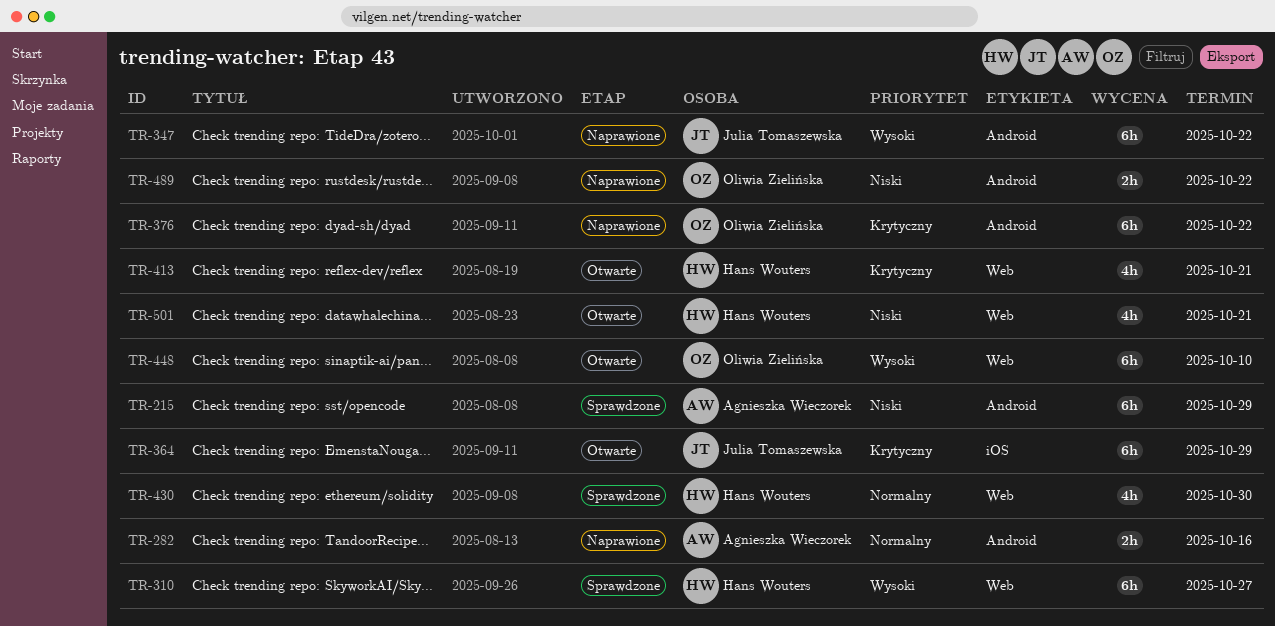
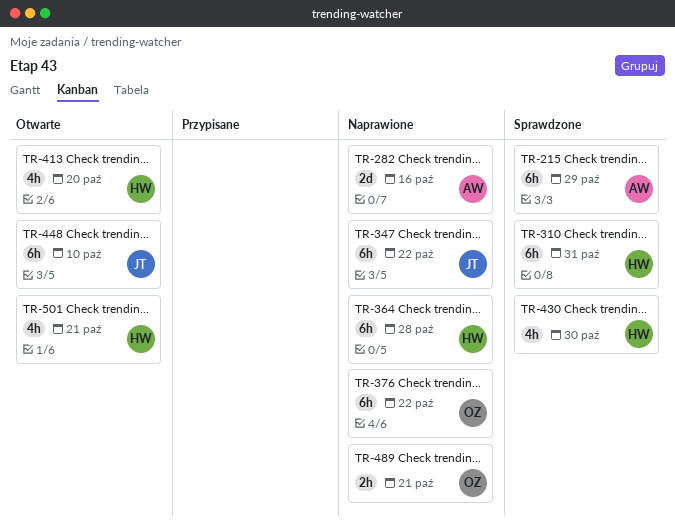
TR-282, estimate: 2h -> 2d
TR-310, due: Oct 27 -> Oct 31
TR-364, status: Otwarte -> Naprawione
TR-364, owner: Julia Tomaszewska -> Hans Wouters
TR-364, due: Oct 29 -> Oct 28
TR-413, due: Oct 21 -> Oct 20
TR-448, owner: Oliwia Zielińska -> Julia Tomaszewska
TR-489, due: Oct 22 -> Oct 21

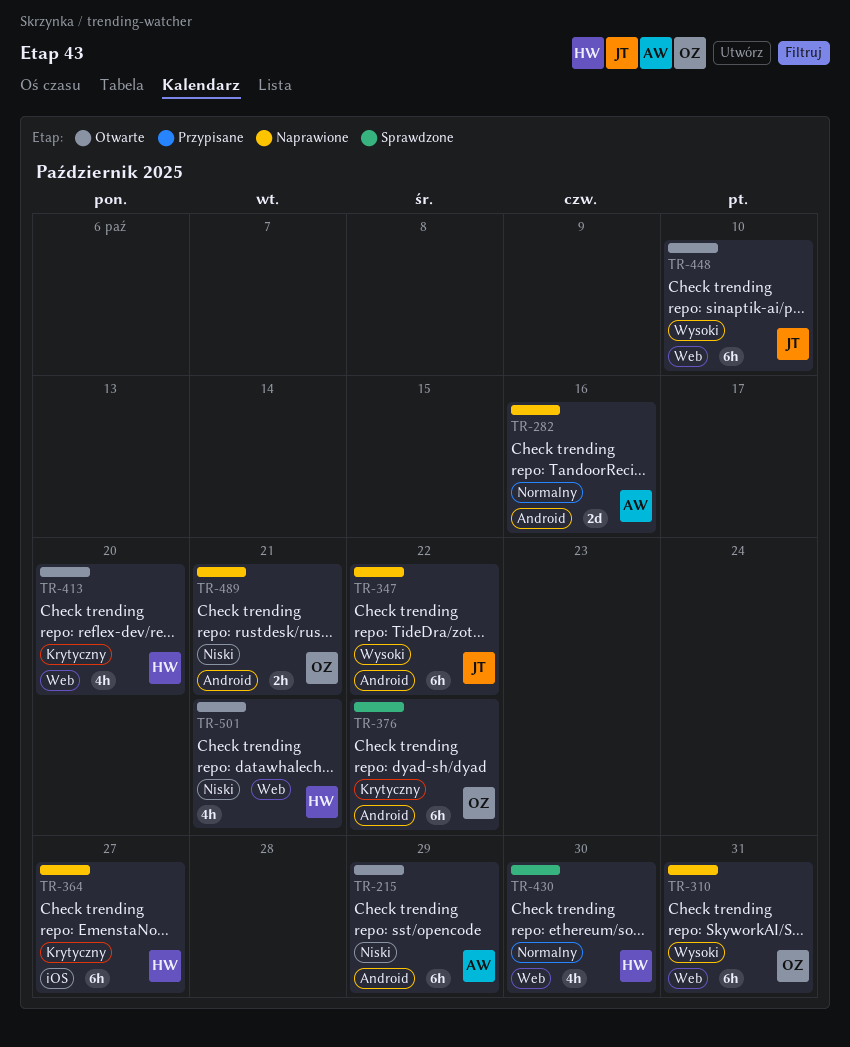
TR-215, status: Sprawdzone -> Otwarte
TR-310, status: Sprawdzone -> Naprawione
TR-310, owner: HW -> OZ
TR-364, due: Oct 28 -> Oct 27
TR-376, status: Naprawione -> Sprawdzone

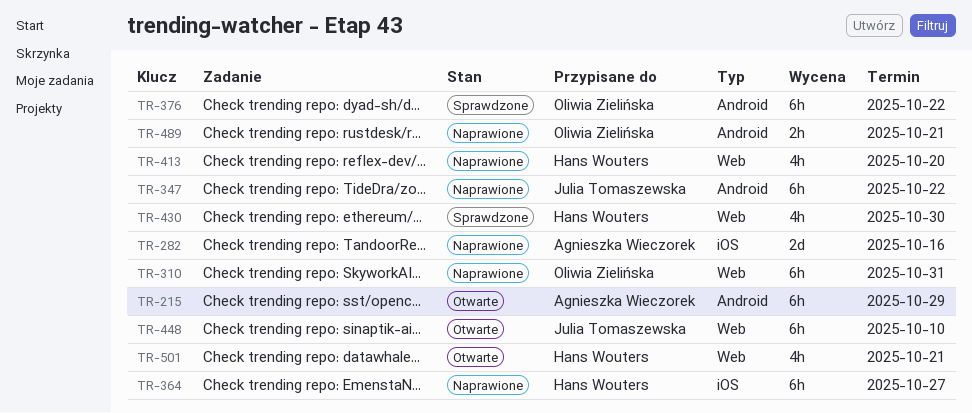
TR-282, label: Android -> iOS
TR-413, status: Otwarte -> Naprawione

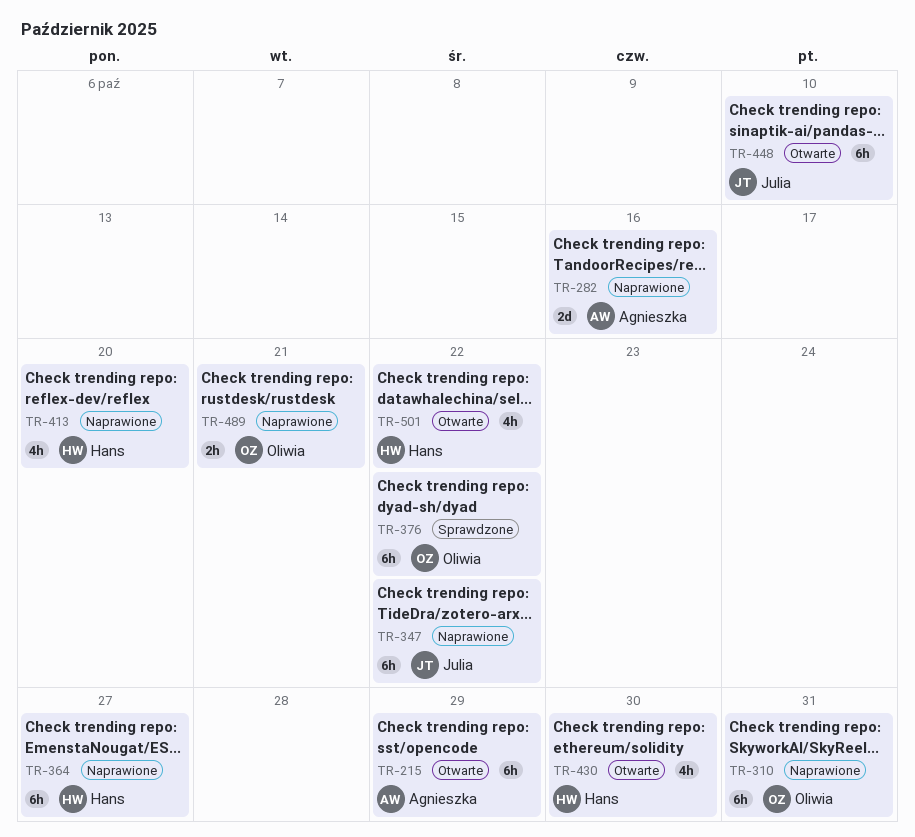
TR-430, status: Sprawdzone -> Otwarte
TR-501, due: Oct 21 -> Oct 22

